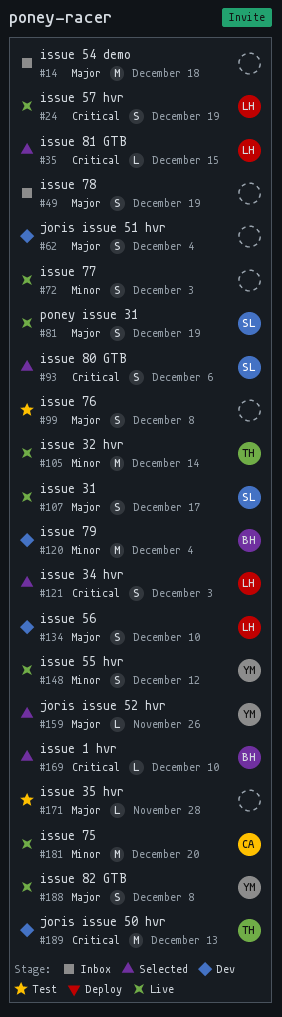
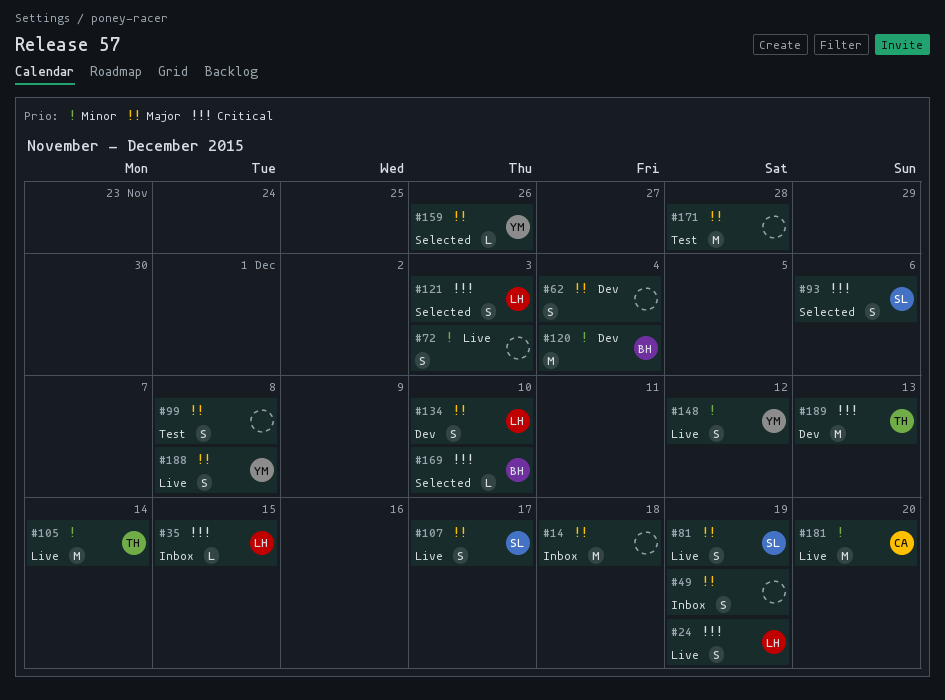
#35, status: Selected -> Inbox
#171, estimate: L -> M

